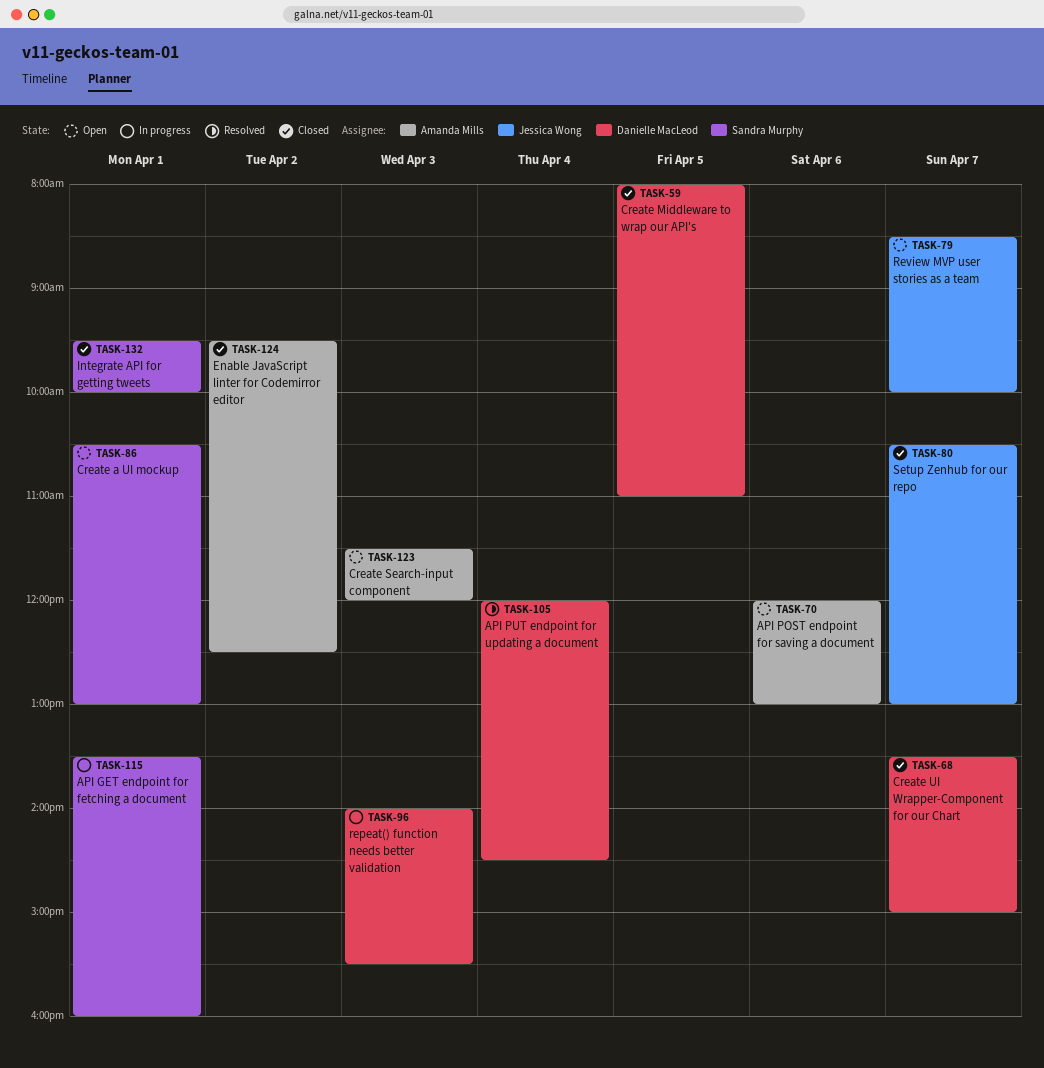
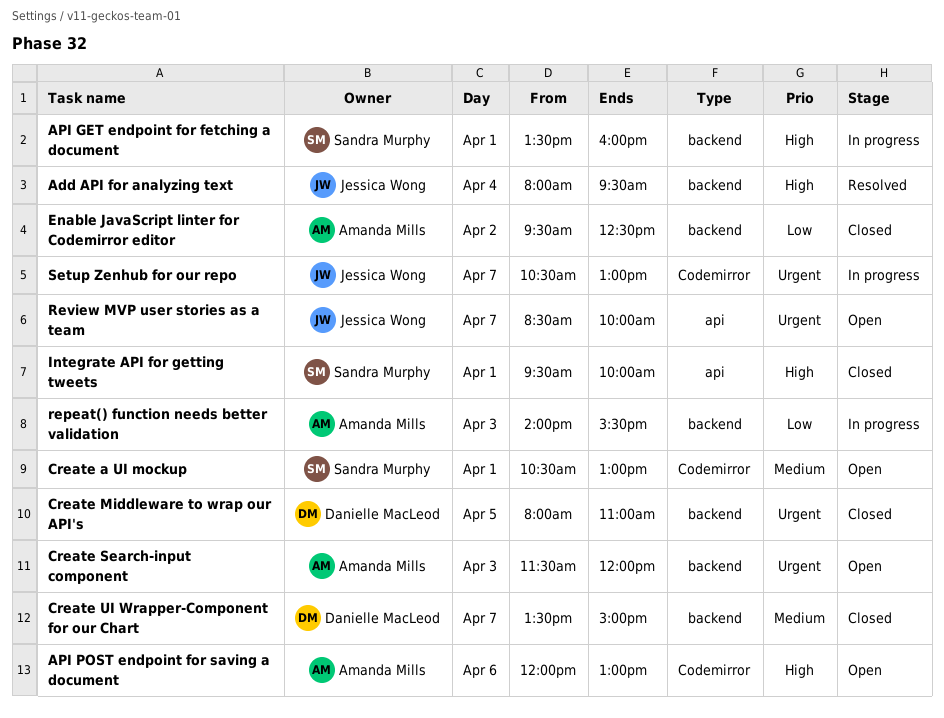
Add API for analyzing text: none -> present
API PUT endpoint for updating a document: present -> none
repeat() function needs better validation, owner: Danielle MacLeod -> Amanda Mills
Setup Zenhub for our repo, status: Closed -> In progress

